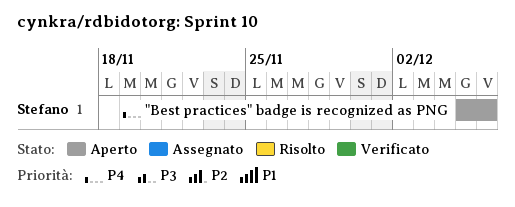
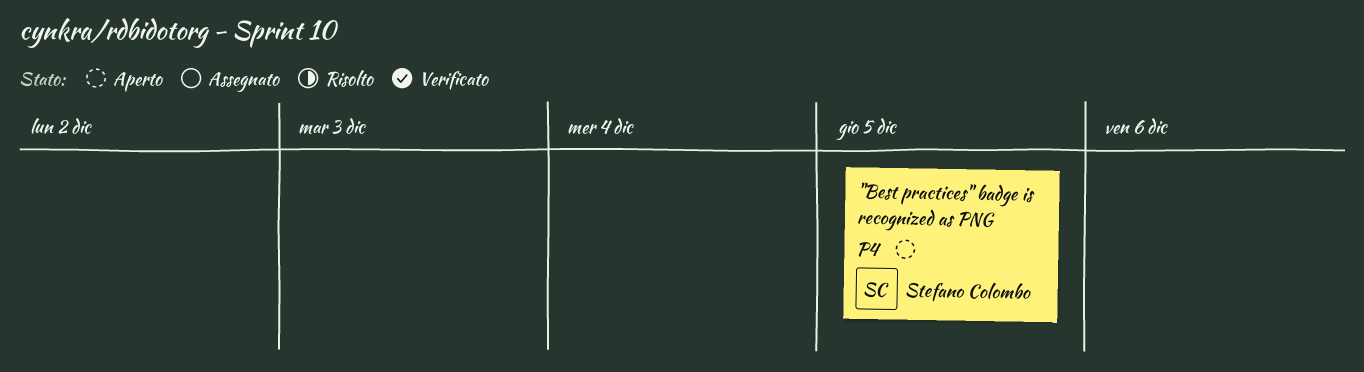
"Best practices" badge is recognized as PNG, due: Dec 6 -> Dec 5

